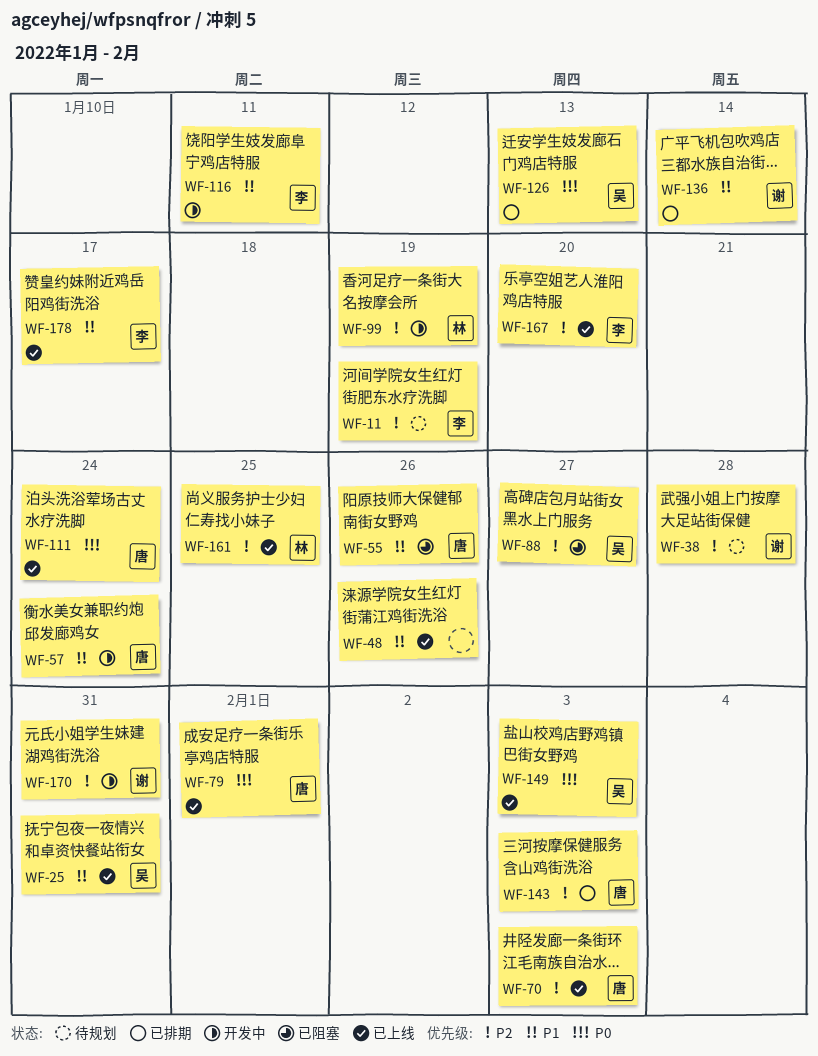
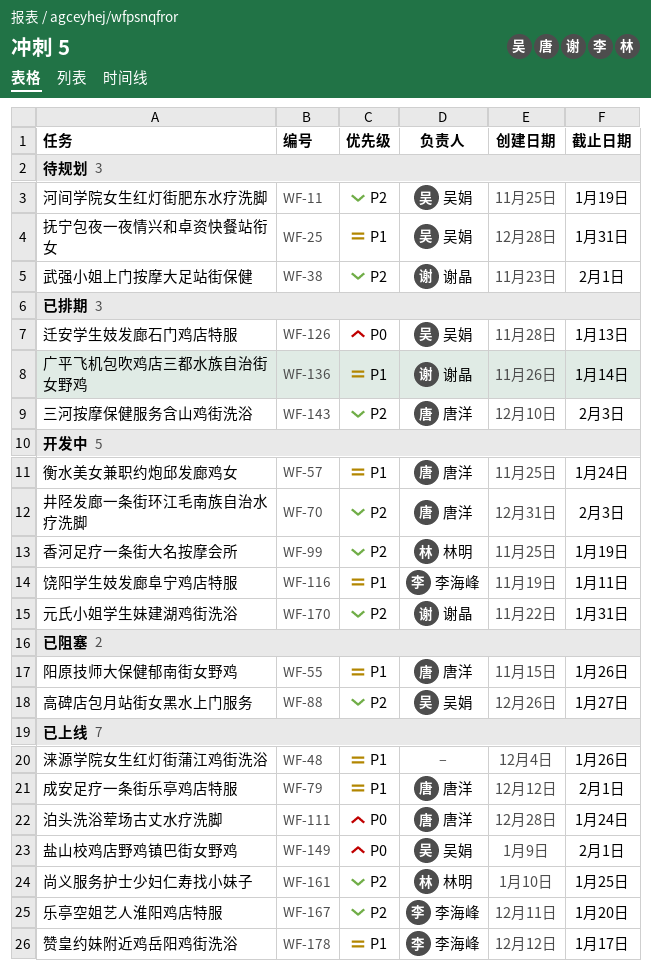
WF-11, owner: 李海峰 -> 吴娟
WF-25, status: 已上线 -> 待规划
WF-38, due: Jan 28 -> Feb 1
WF-70, status: 已上线 -> 开发中
WF-79, priority: P0 -> P1
WF-149, due: Feb 3 -> Feb 1

